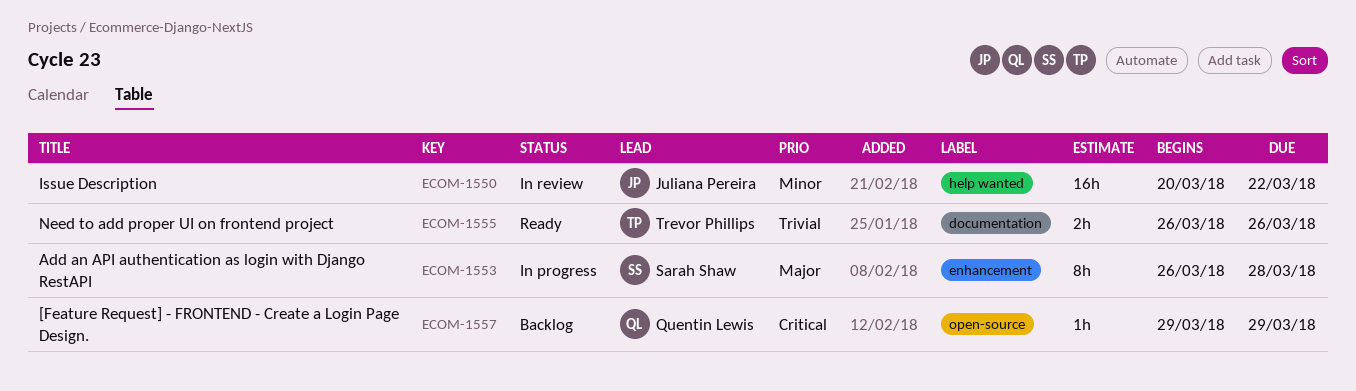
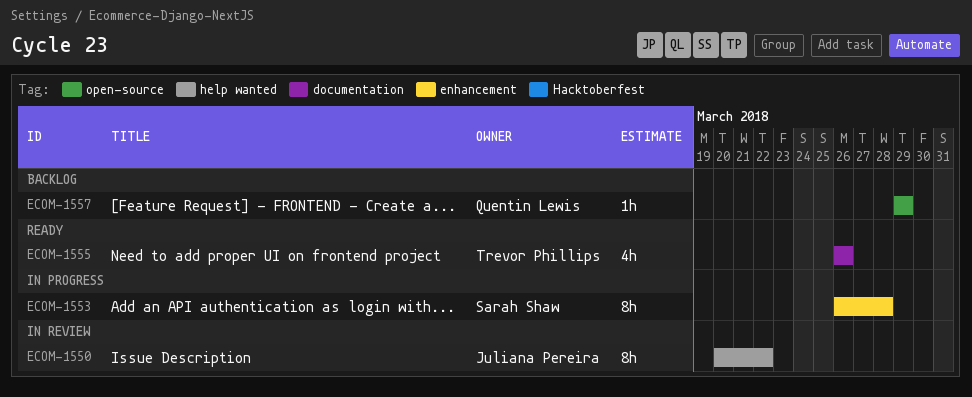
ECOM-1550, estimate: 16h -> 8h
ECOM-1555, estimate: 2h -> 4h

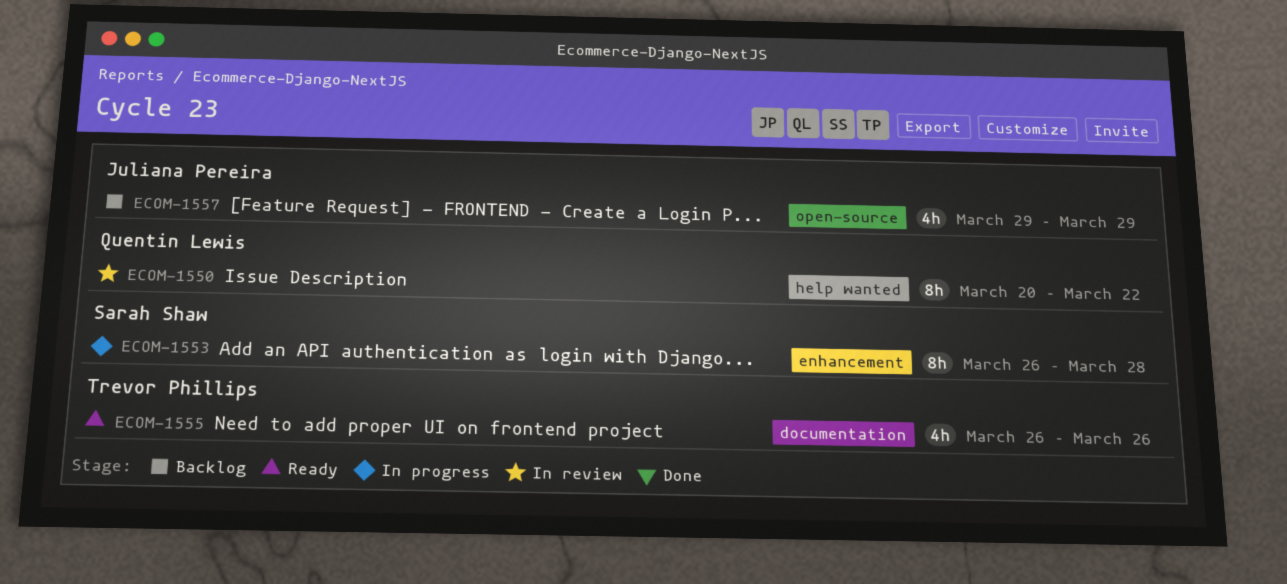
ECOM-1550, owner: Juliana Pereira -> Quentin Lewis
ECOM-1557, owner: Quentin Lewis -> Juliana Pereira
ECOM-1557, estimate: 1h -> 4h

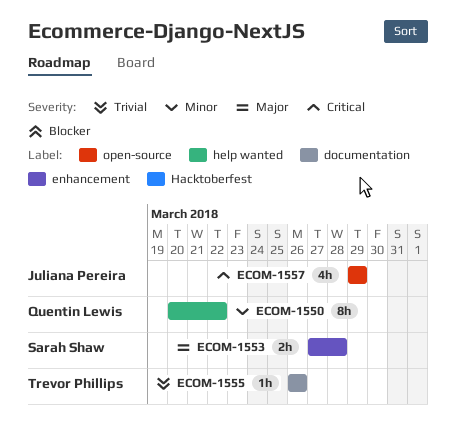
ECOM-1553, estimate: 8h -> 2h
ECOM-1553, start: Mar 26 -> Mar 27
ECOM-1555, estimate: 4h -> 1h

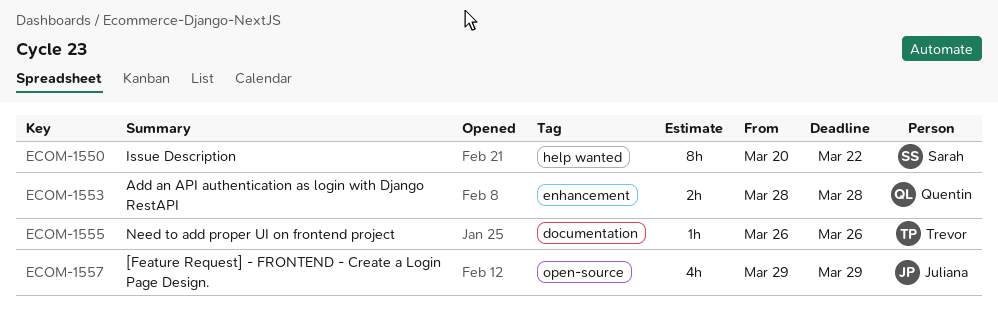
ECOM-1550, owner: Quentin Lewis -> Sarah Shaw
ECOM-1553, owner: Sarah Shaw -> Quentin Lewis
ECOM-1553, start: Mar 27 -> Mar 28

